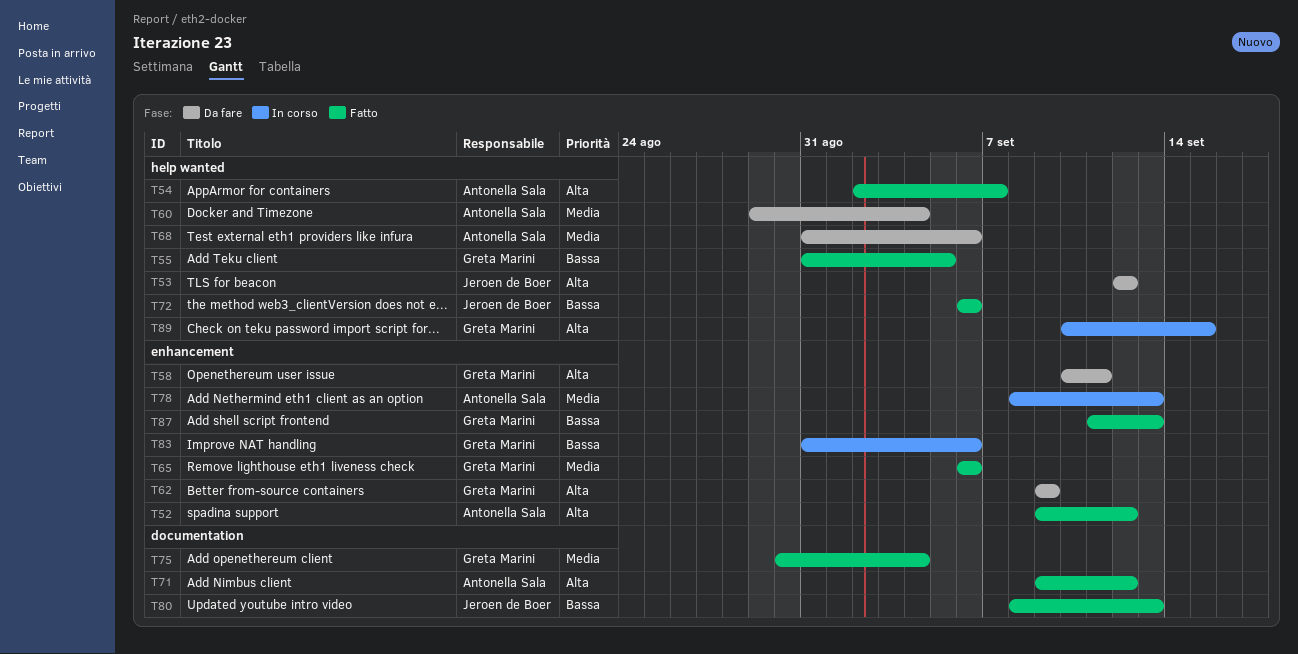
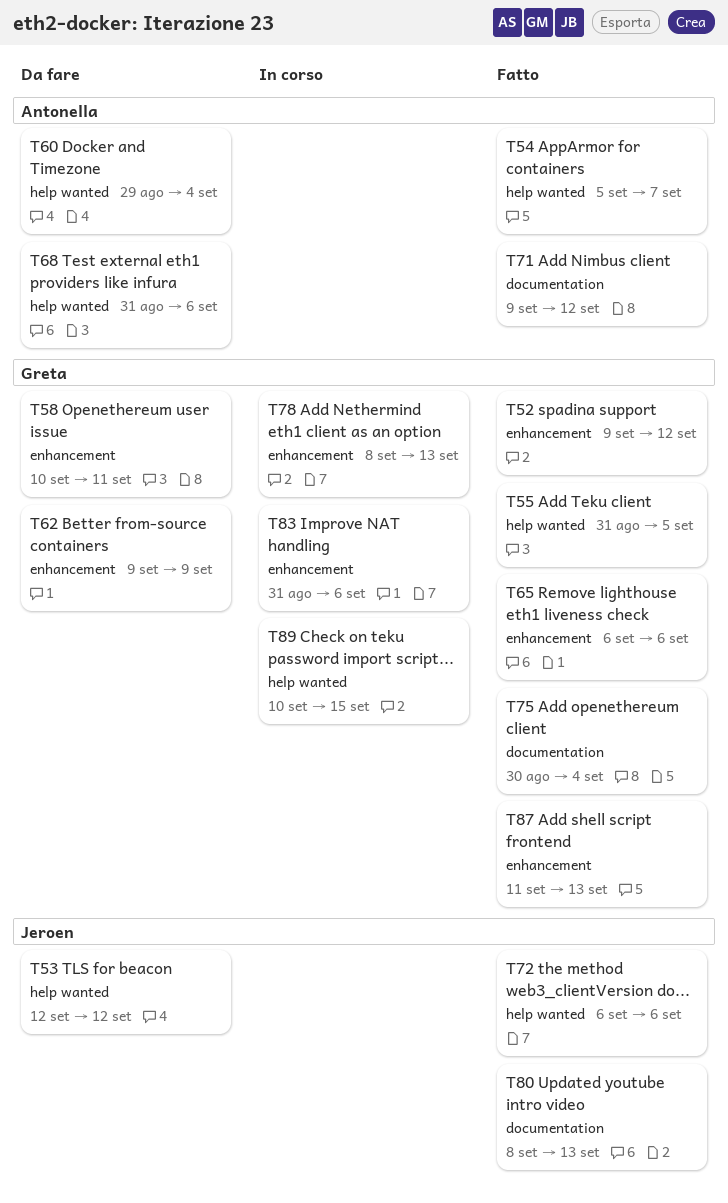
T52, owner: Antonella Sala -> Greta Marini
T54, start: Sep 2 -> Sep 5
T78, owner: Antonella Sala -> Greta Marini

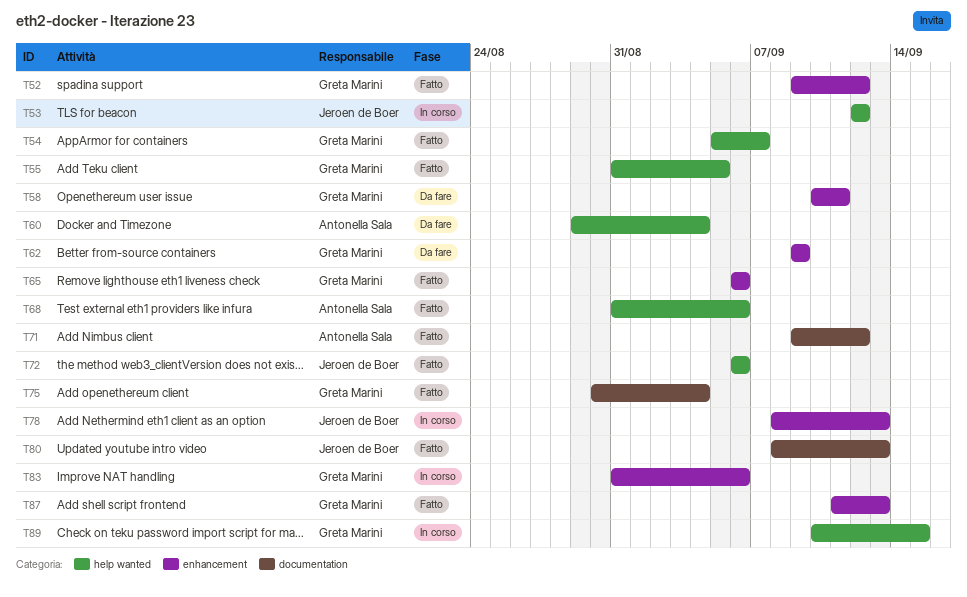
T53, status: Da fare -> In corso
T54, owner: Antonella Sala -> Greta Marini
T68, status: Da fare -> Fatto
T78, owner: Greta Marini -> Jeroen de Boer

